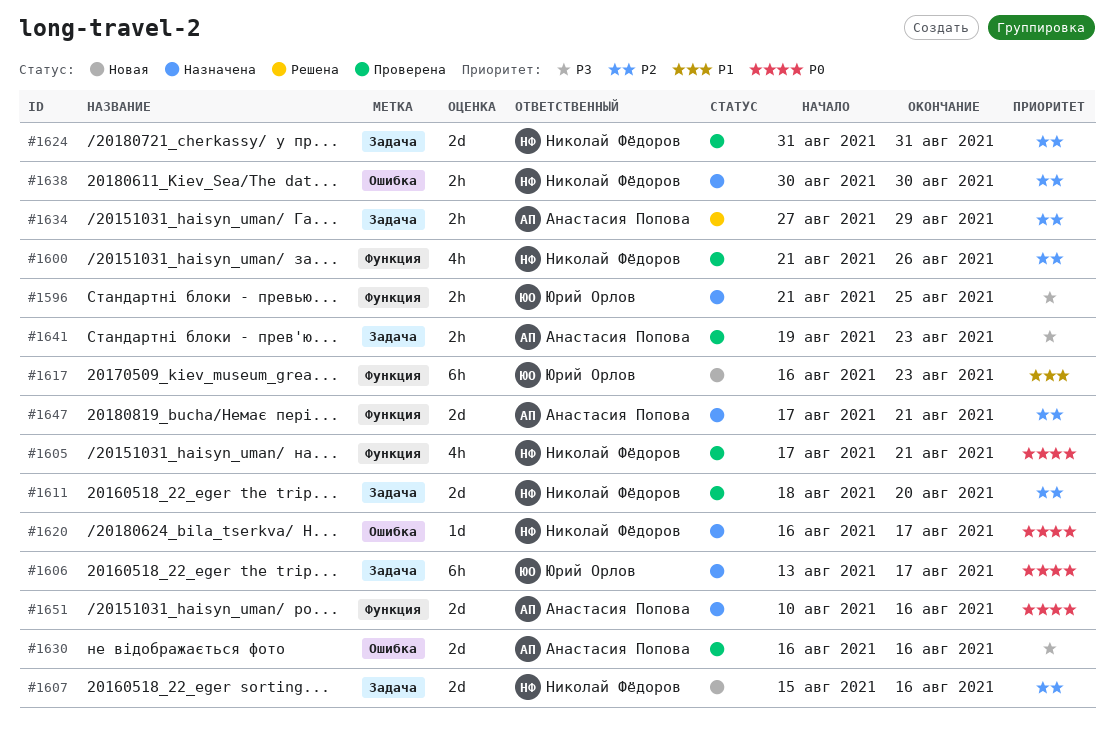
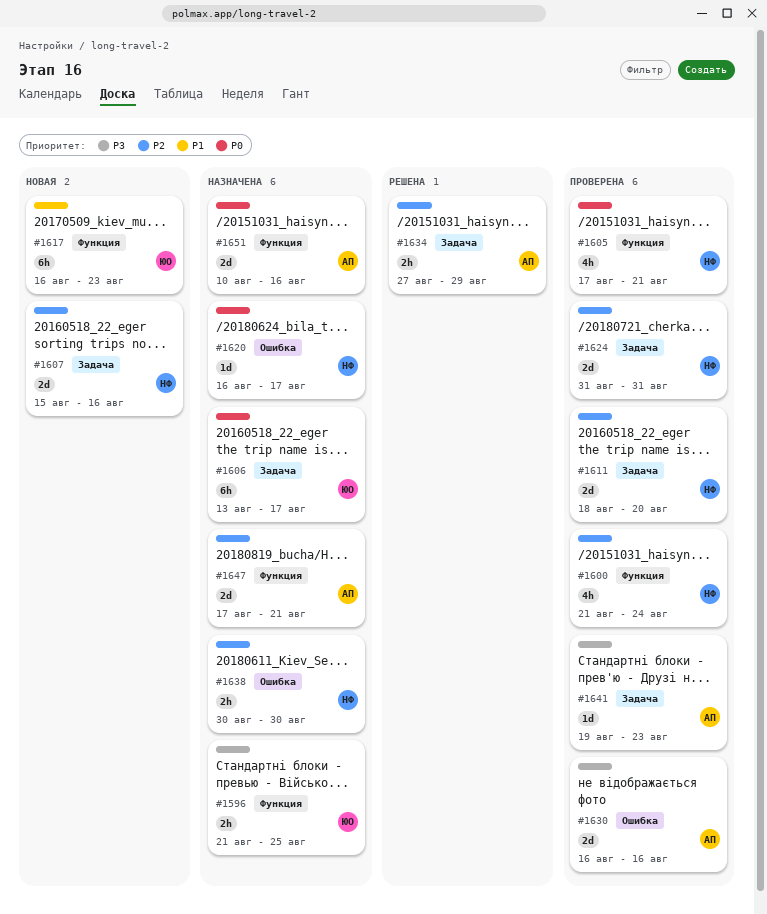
#1600, due: Aug 26 -> Aug 24
#1641, estimate: 2h -> 1d

